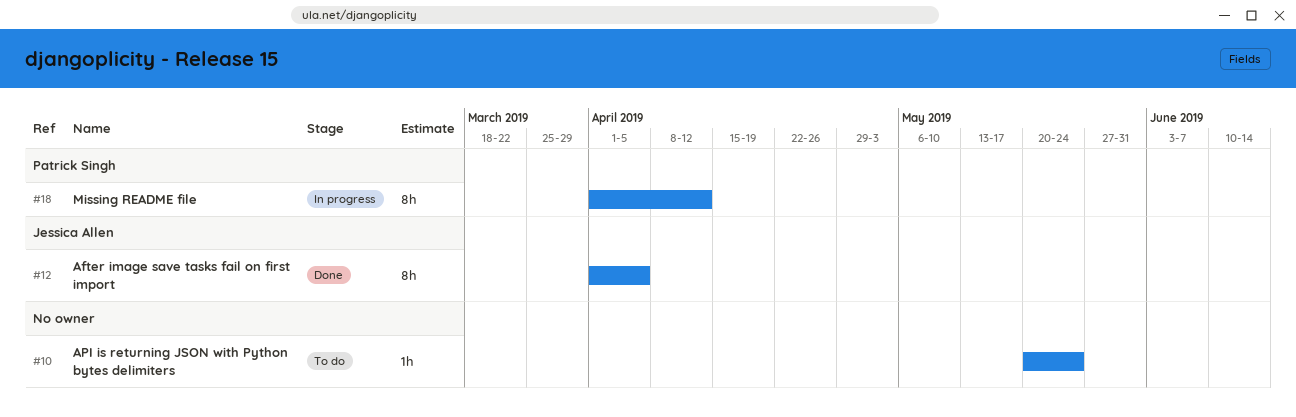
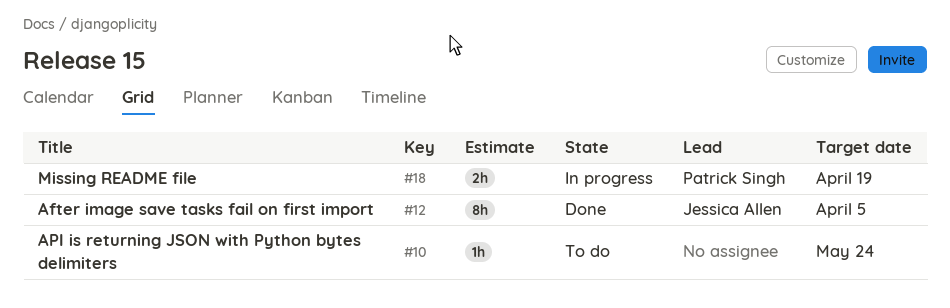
#18, estimate: 8h -> 2h
#18, due: Apr 12 -> Apr 19

